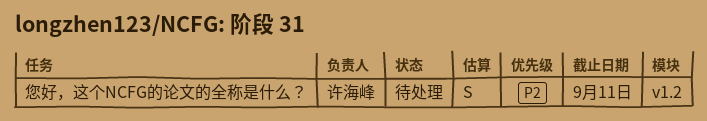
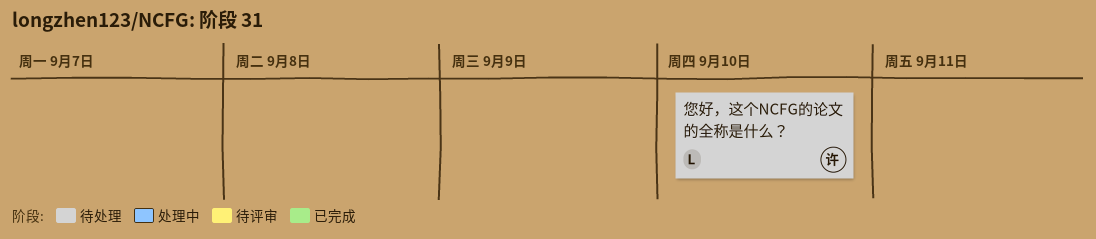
您好，这个NCFG的论文的全称是什么？, estimate: S -> L
您好，这个NCFG的论文的全称是什么？, due: Sep 11 -> Sep 10

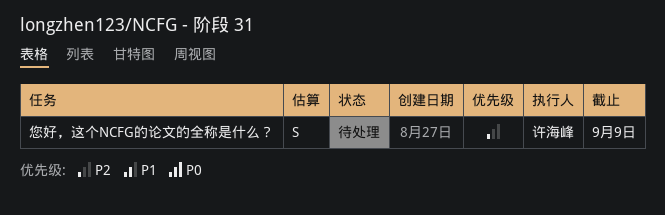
您好，这个NCFG的论文的全称是什么？, estimate: L -> S
您好，这个NCFG的论文的全称是什么？, due: Sep 10 -> Sep 9

